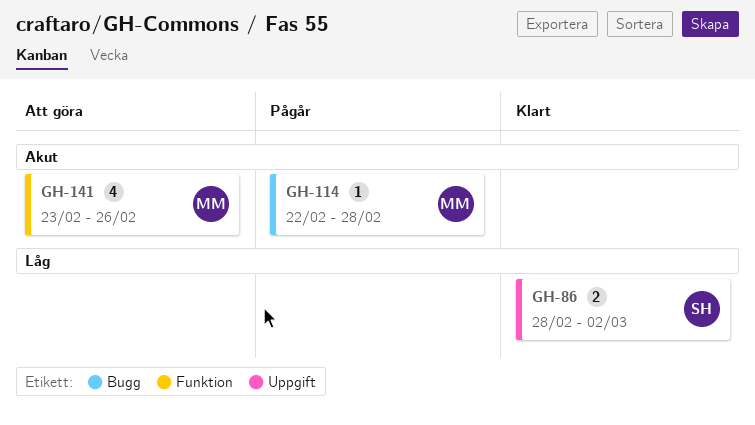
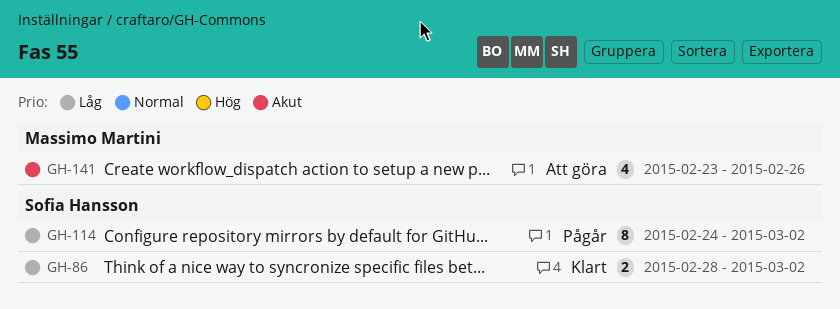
GH-114, owner: Massimo Martini -> Sofia Hansson
GH-114, priority: Akut -> Låg
GH-114, estimate: 1 -> 8
GH-114, start: Feb 22 -> Feb 24
GH-114, due: Feb 28 -> Mar 2

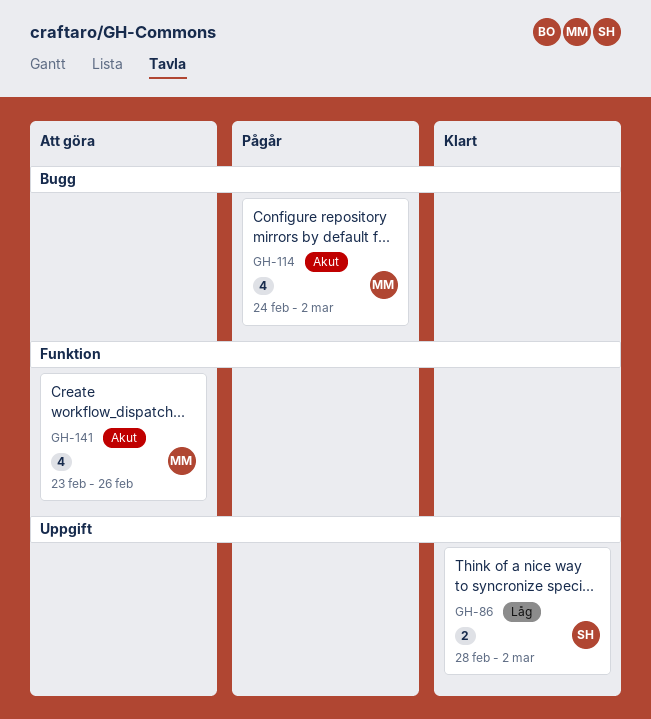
GH-114, owner: Sofia Hansson -> Massimo Martini
GH-114, priority: Låg -> Akut
GH-114, estimate: 8 -> 4

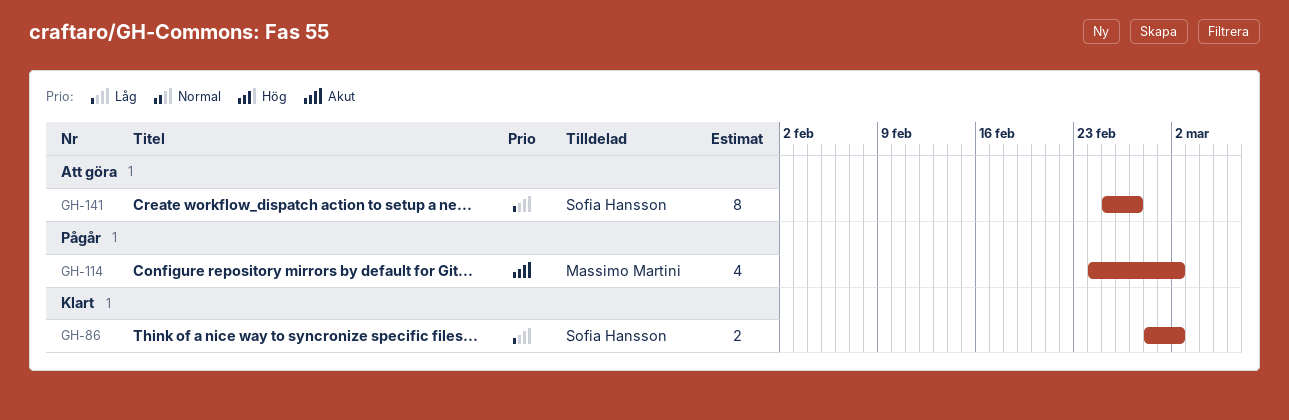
GH-141, owner: Massimo Martini -> Sofia Hansson
GH-141, priority: Akut -> Låg
GH-141, estimate: 4 -> 8
GH-141, start: Feb 23 -> Feb 25
GH-141, due: Feb 26 -> Feb 27

